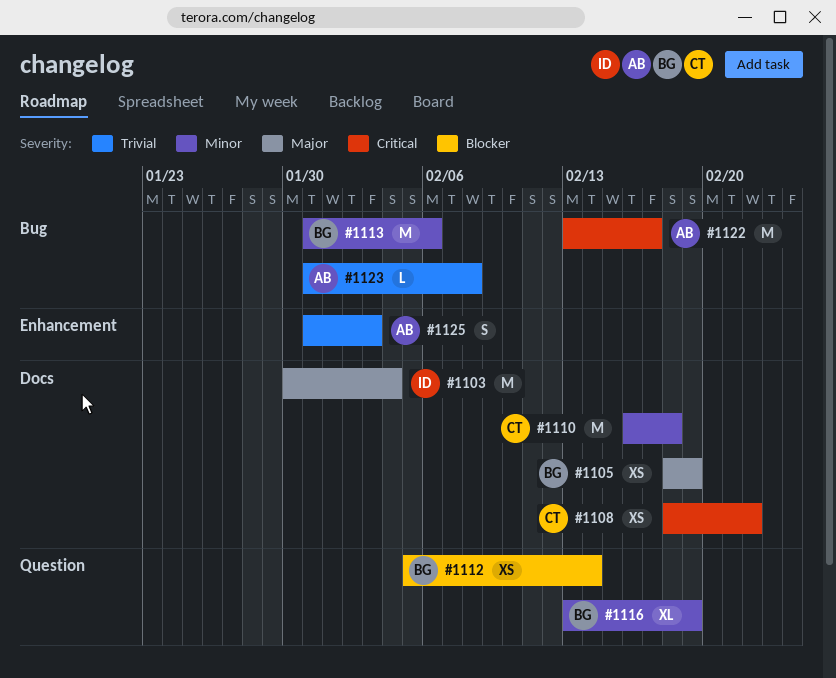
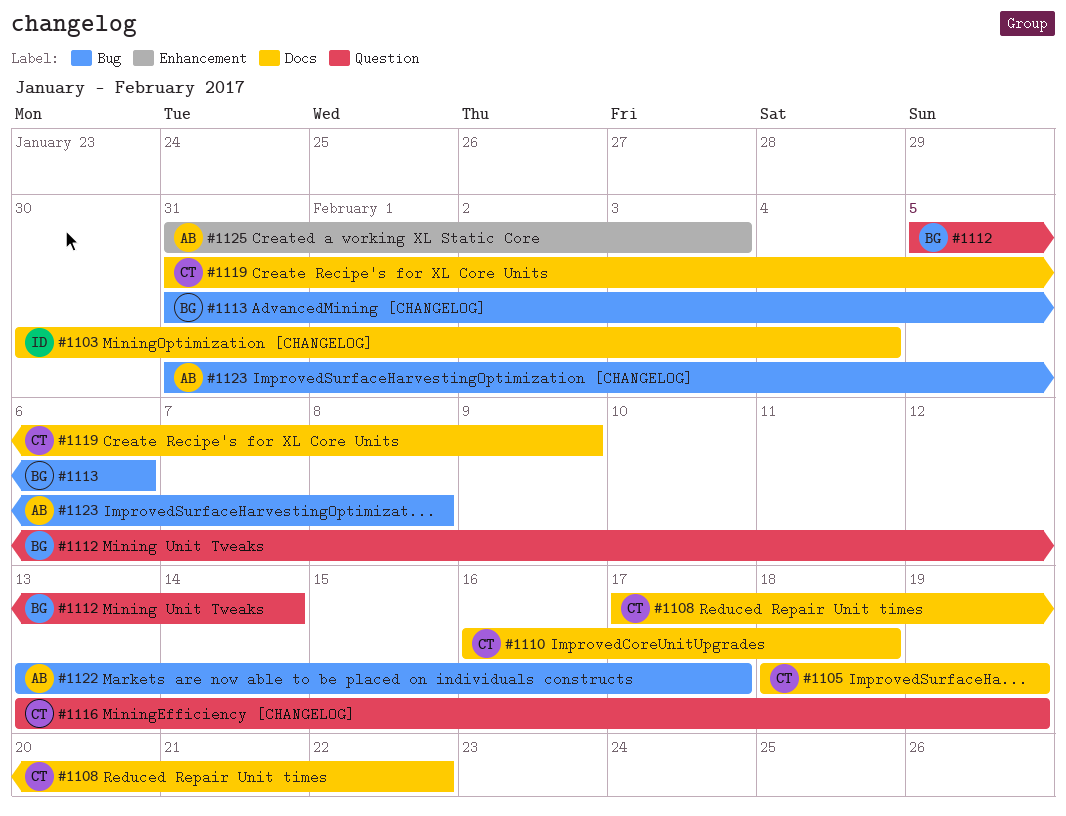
#1105, owner: BG -> CT
#1108, start: Feb 18 -> Feb 17
#1116, owner: BG -> CT
#1119: none -> present

